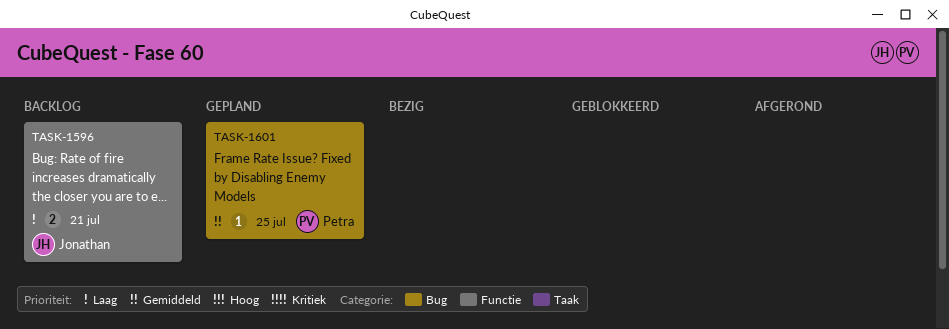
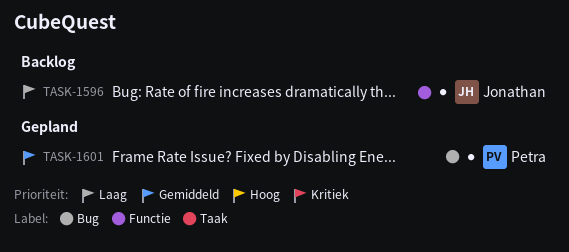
TASK-1596, estimate: 2 -> 1

